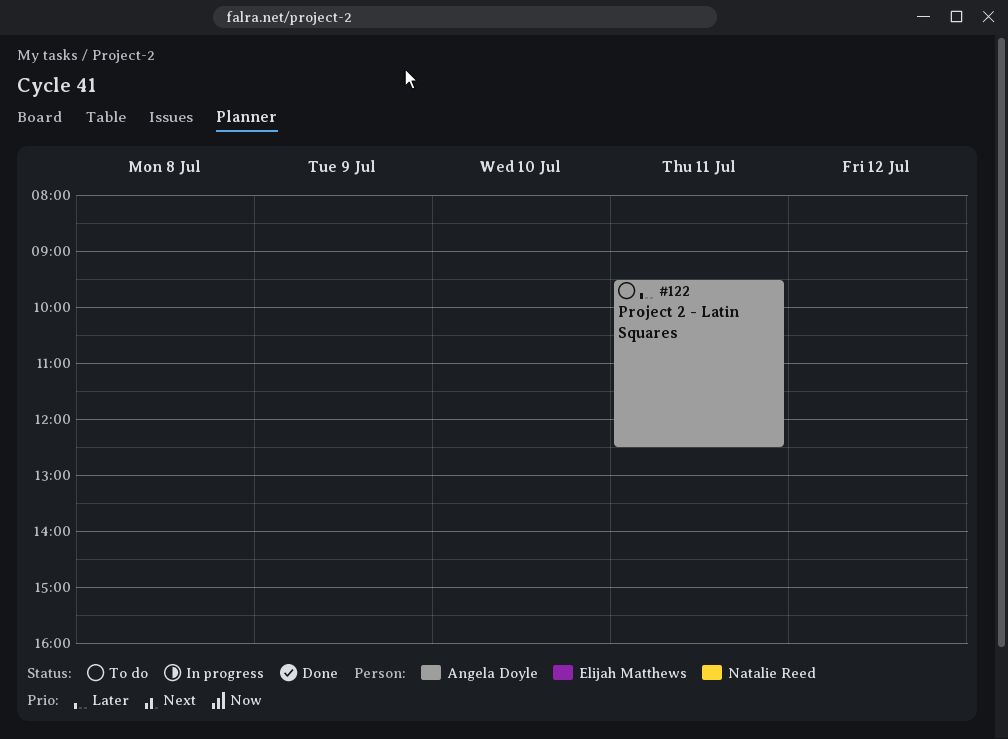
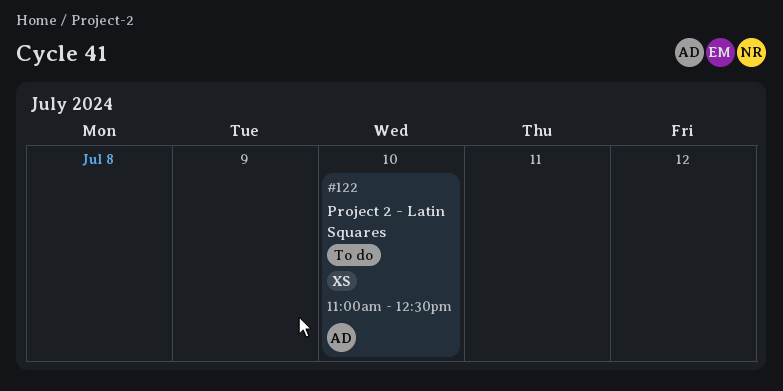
#122, day: Jul 11 -> Jul 10
#122, begins: 09:30 -> 11:00

